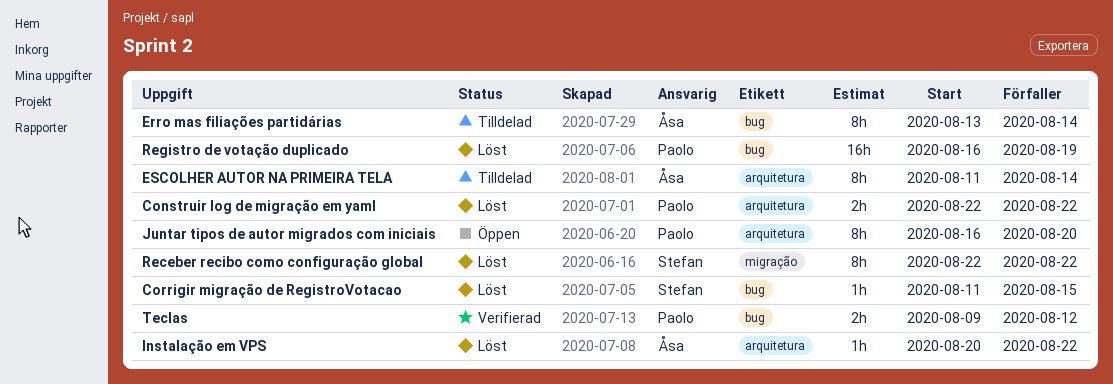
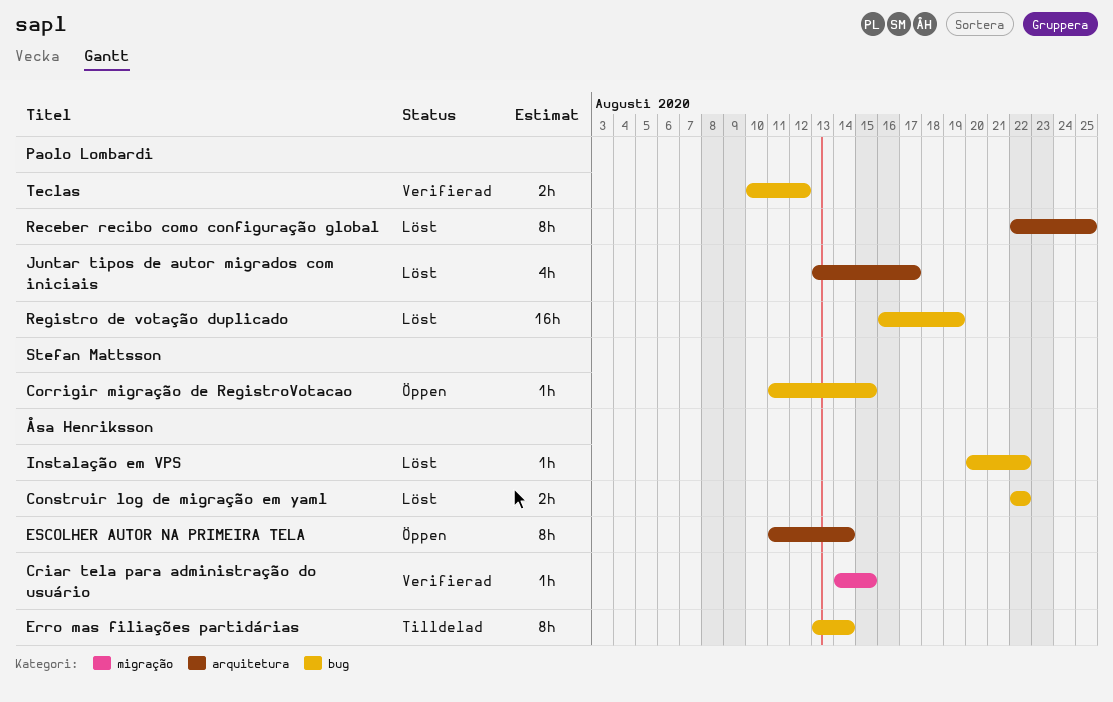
Construir log de migração em yaml, owner: Paolo Lombardi -> Åsa Henriksson
Construir log de migração em yaml, label: arquitetura -> bug
Corrigir migração de RegistroVotacao, status: Löst -> Öppen
Criar tela para administração do usuário: none -> present
ESCOLHER AUTOR NA PRIMEIRA TELA, status: Tilldelad -> Öppen
Instalação em VPS, label: arquitetura -> bug
Juntar tipos de autor migrados com iniciais, status: Öppen -> Löst
Juntar tipos de autor migrados com iniciais, estimate: 8h -> 4h
Juntar tipos de autor migrados com iniciais, start: Aug 16 -> Aug 13
Juntar tipos de autor migrados com iniciais, due: Aug 20 -> Aug 17
Receber recibo como configuração global, owner: Stefan Mattsson -> Paolo Lombardi
Receber recibo como configuração global, label: migração -> arquitetura
Receber recibo como configuração global, due: Aug 22 -> Aug 25
Teclas, start: Aug 9 -> Aug 10

